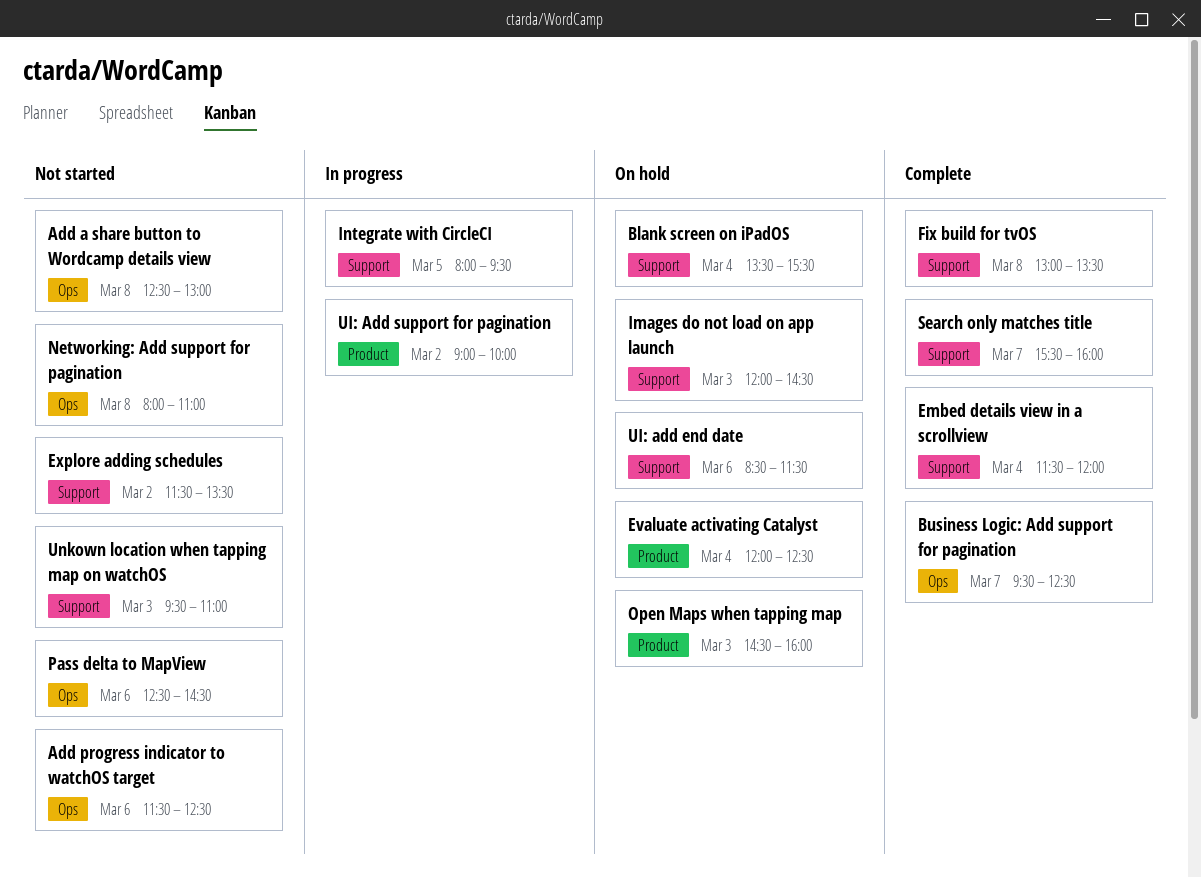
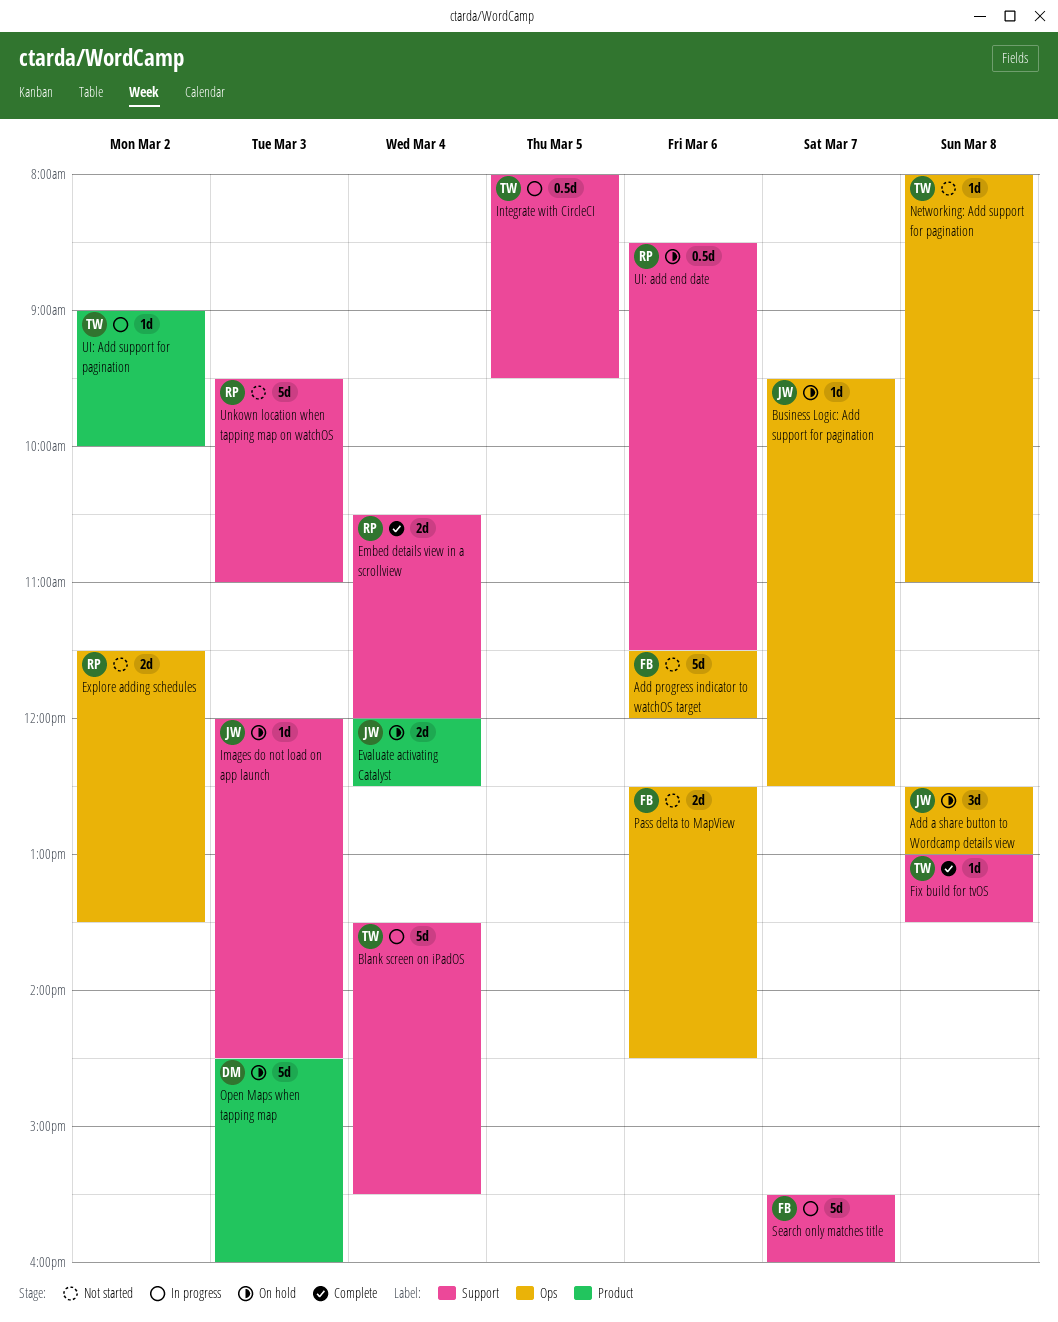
Add a share button to Wordcamp details view, status: Not started -> On hold
Add progress indicator to watchOS target, ends: 12:30 -> 12:00
Blank screen on iPadOS, status: On hold -> In progress
Business Logic: Add support for pagination, status: Complete -> On hold
Embed details view in a scrollview, begins: 11:30 -> 10:30
Explore adding schedules, label: Support -> Ops
Search only matches title, status: Complete -> In progress

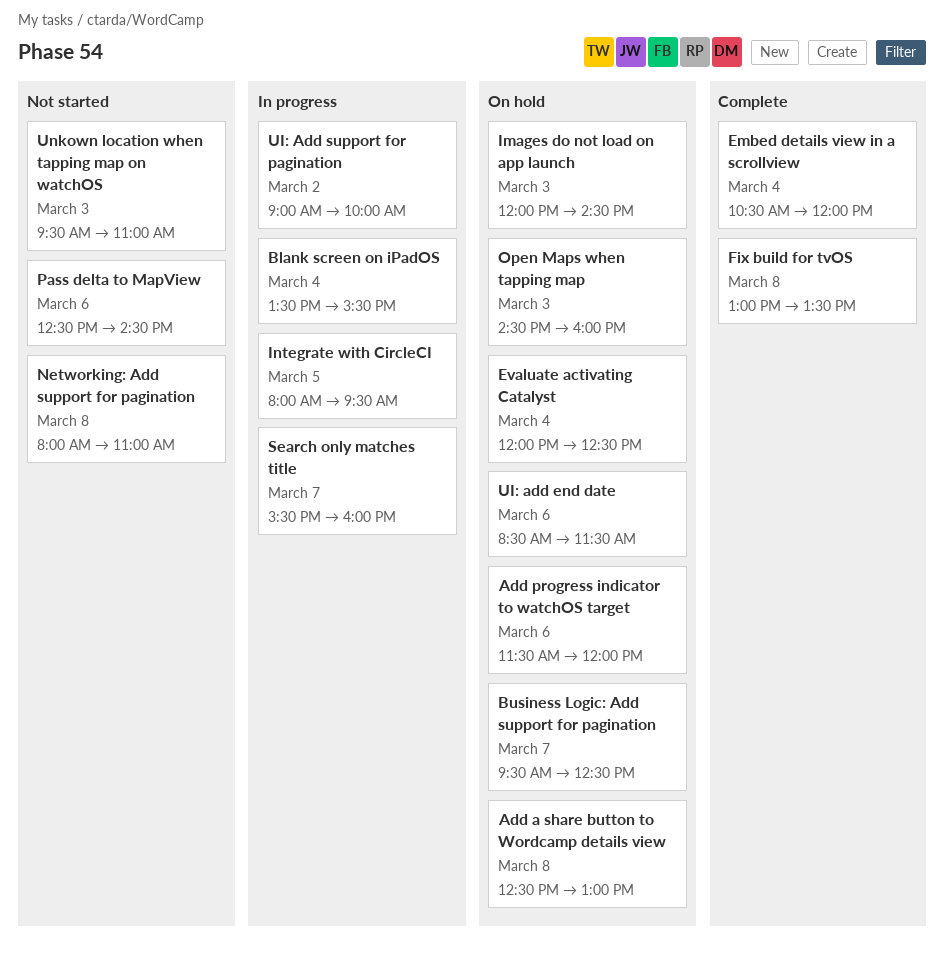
Add progress indicator to watchOS target, status: Not started -> On hold
Explore adding schedules: present -> none

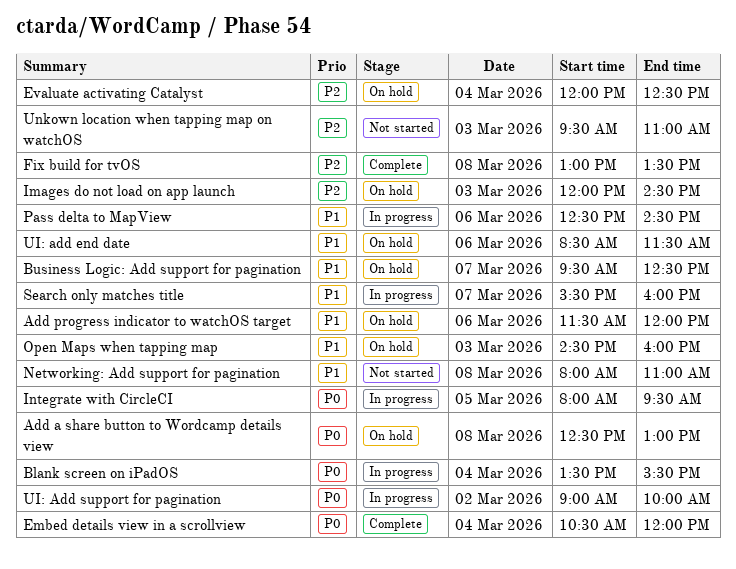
Pass delta to MapView, status: Not started -> In progress

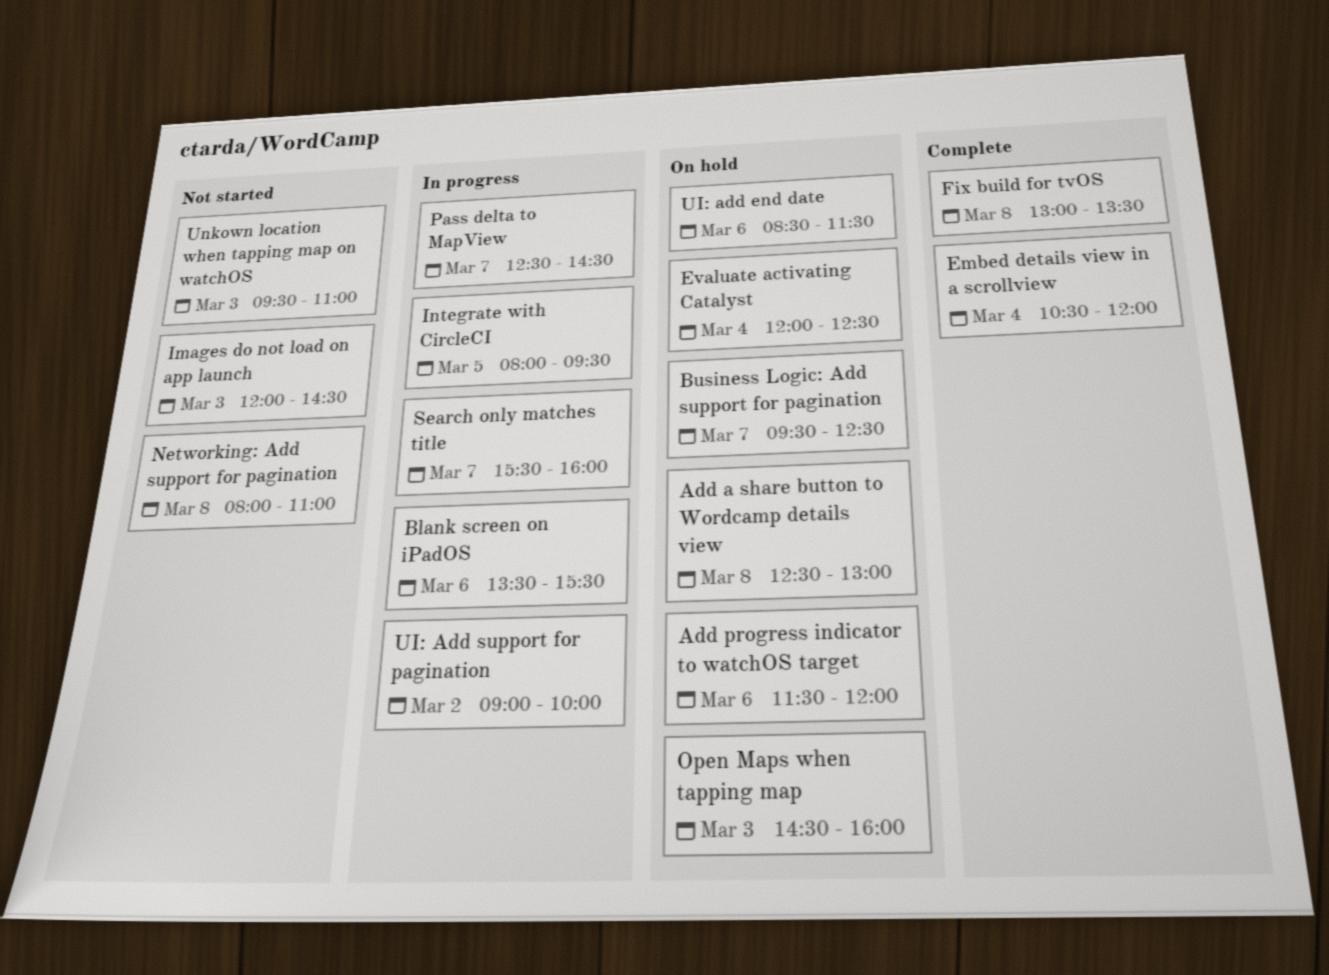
Blank screen on iPadOS, day: Mar 4 -> Mar 6
Images do not load on app launch, status: On hold -> Not started
Pass delta to MapView, day: Mar 6 -> Mar 7

